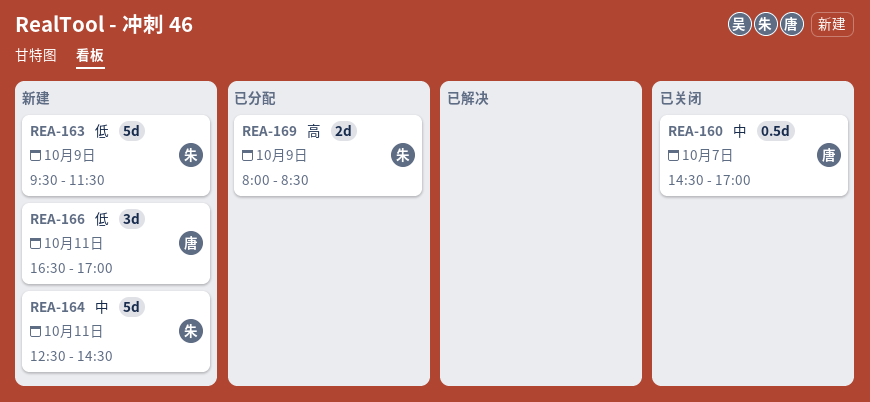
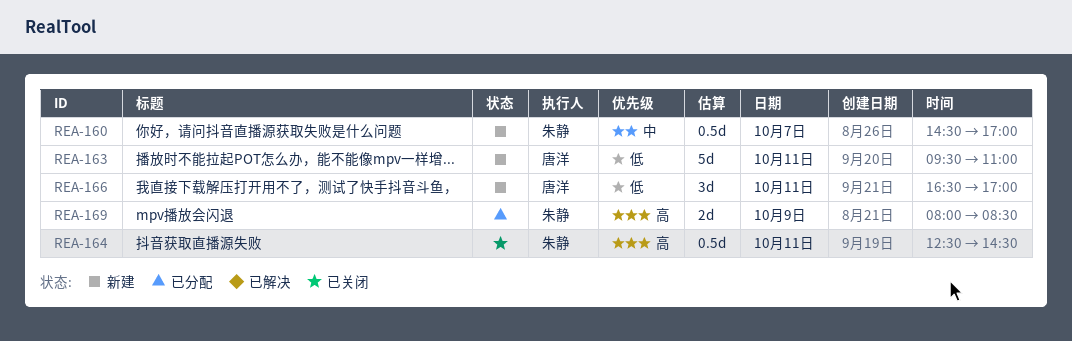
REA-160, status: 已关闭 -> 新建
REA-160, owner: 唐洋 -> 朱静
REA-163, owner: 朱静 -> 唐洋
REA-163, day: Oct 9 -> Oct 11
REA-163, ends: 11:30 -> 11:00
REA-164, status: 新建 -> 已关闭
REA-164, priority: 中 -> 高
REA-164, estimate: 5d -> 0.5d

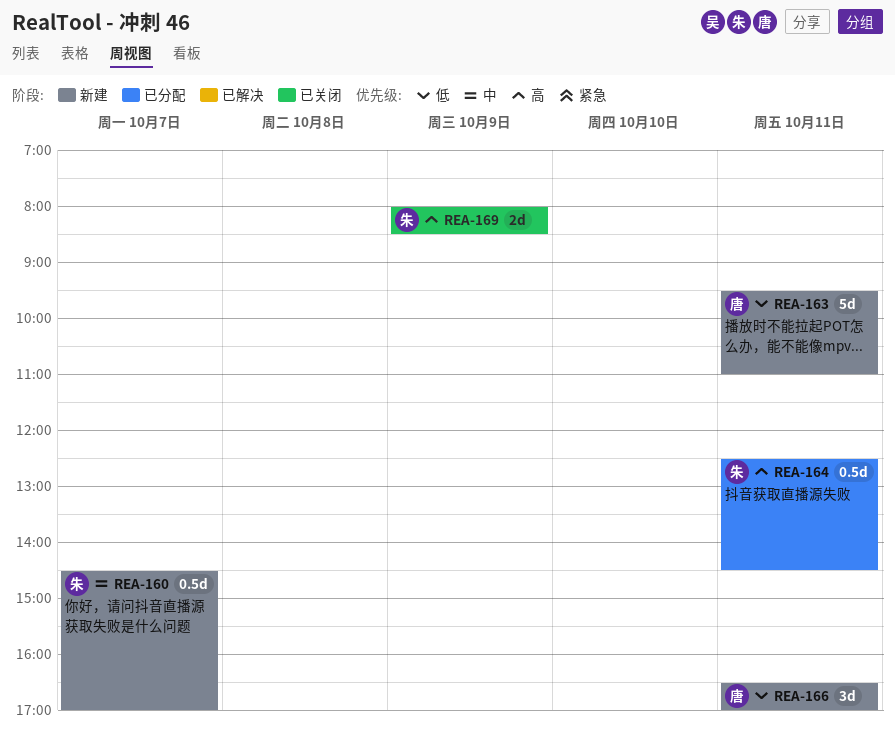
REA-164, status: 已关闭 -> 已分配
REA-169, status: 已分配 -> 已关闭

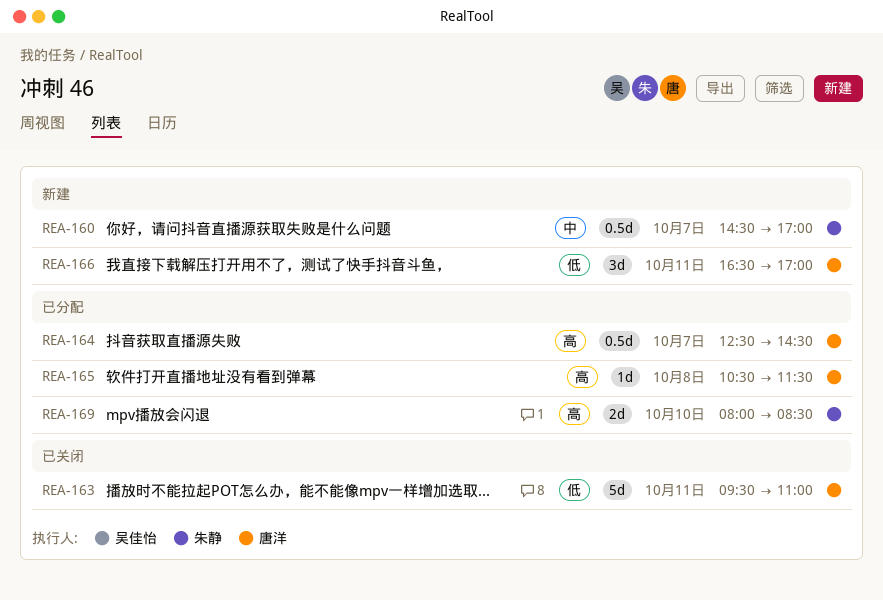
REA-163, status: 新建 -> 已关闭
REA-164, owner: 朱静 -> 唐洋
REA-164, day: Oct 11 -> Oct 7
REA-165: none -> present
REA-169, status: 已关闭 -> 已分配
REA-169, day: Oct 9 -> Oct 10

